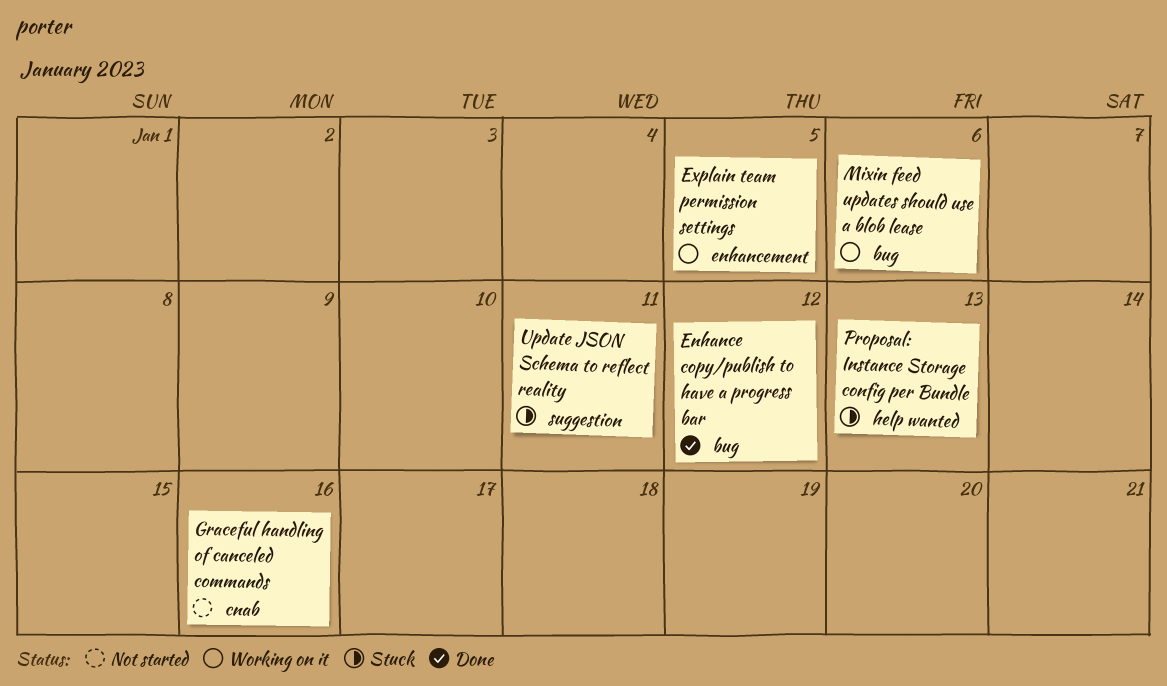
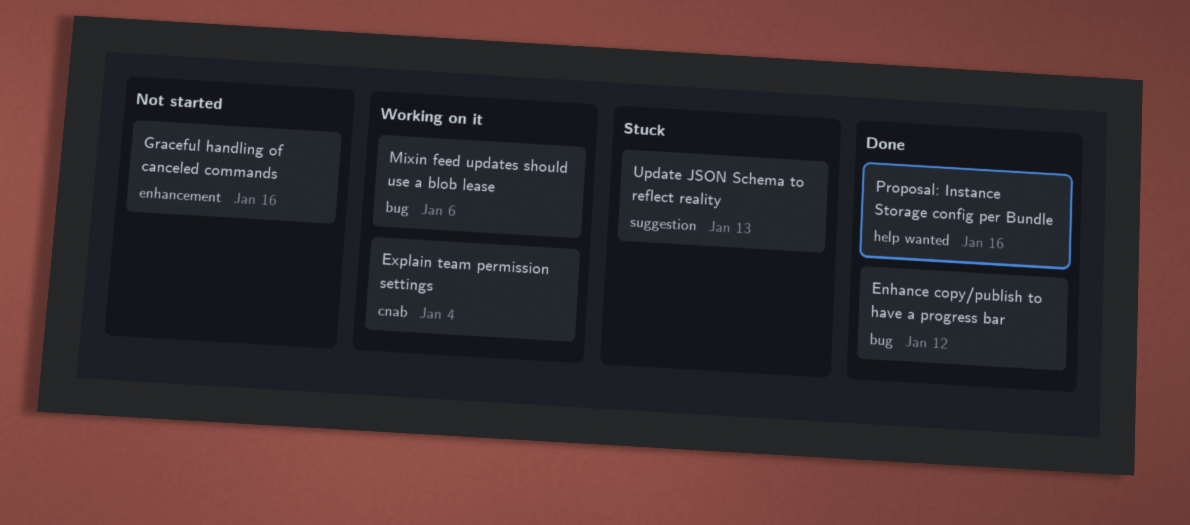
Explain team permission settings, label: enhancement -> cnab
Explain team permission settings, due: Jan 5 -> Jan 4
Graceful handling of canceled commands, label: cnab -> enhancement
Proposal: Instance Storage config per Bundle, status: Stuck -> Done
Proposal: Instance Storage config per Bundle, due: Jan 13 -> Jan 16
Update JSON Schema to reflect reality, due: Jan 11 -> Jan 13

